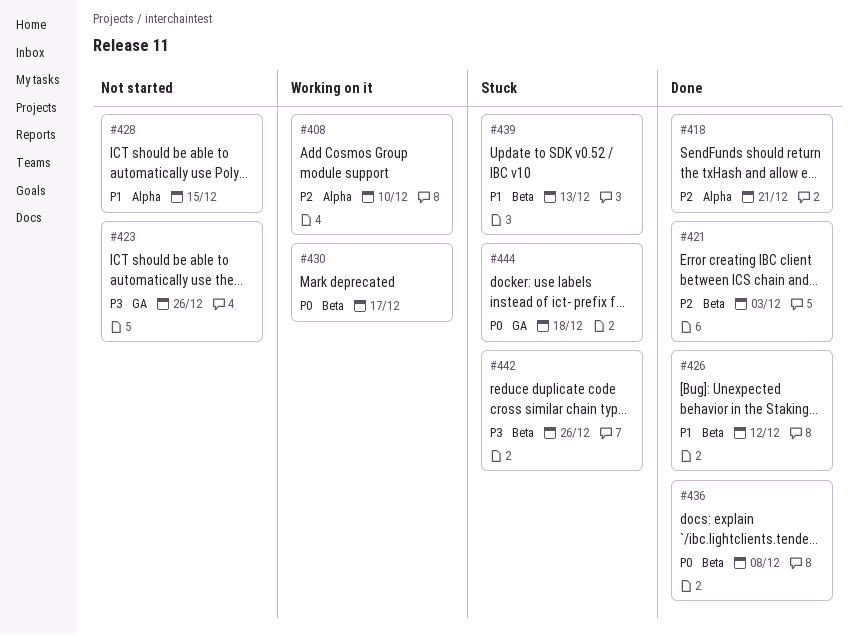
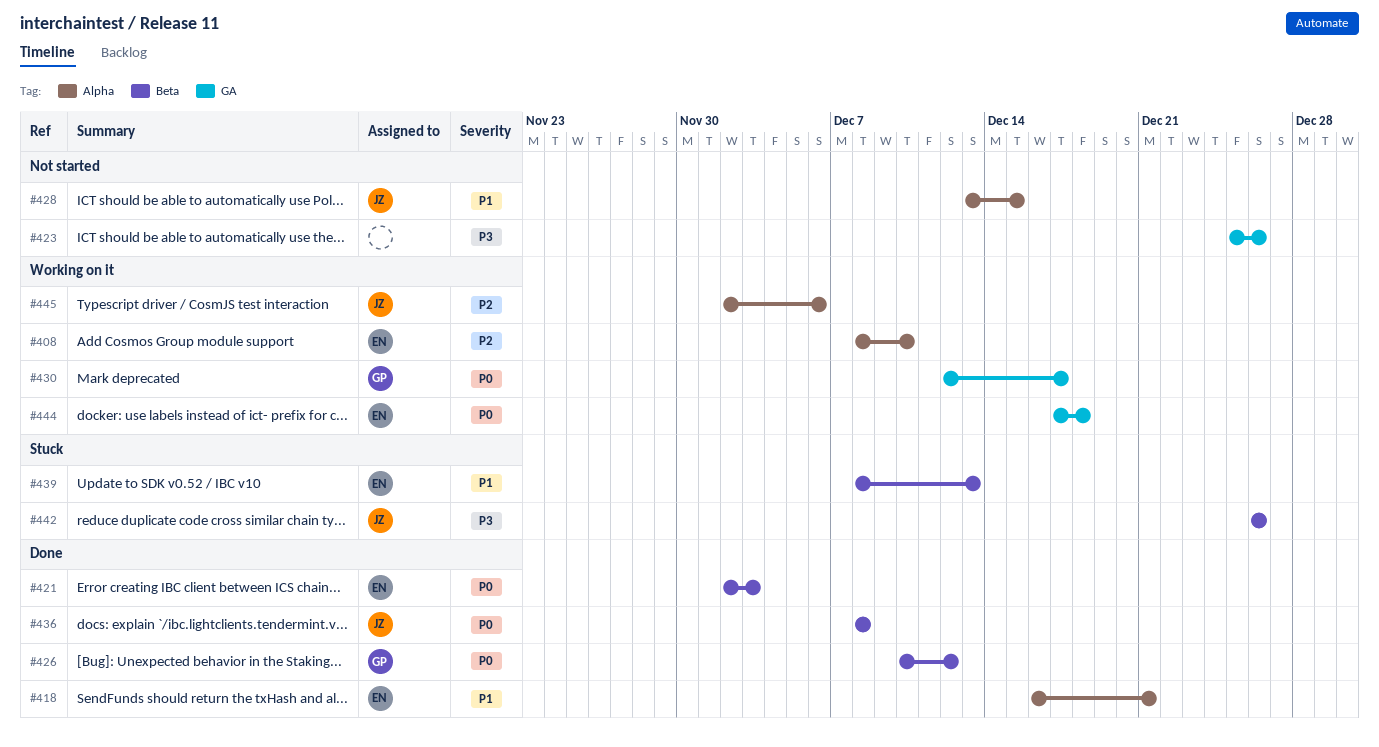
#418, priority: P2 -> P1
#421, priority: P2 -> P0
#426, priority: P1 -> P0
#430, label: Beta -> GA
#444, status: Stuck -> Working on it
#445: none -> present

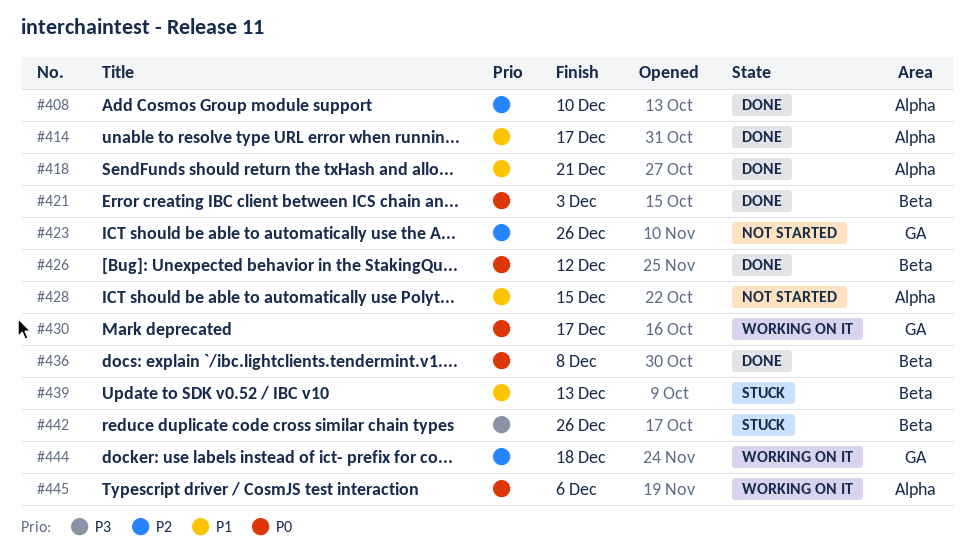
#408, status: Working on it -> Done
#414: none -> present
#423, priority: P3 -> P2
#444, priority: P0 -> P2
#445, priority: P2 -> P0

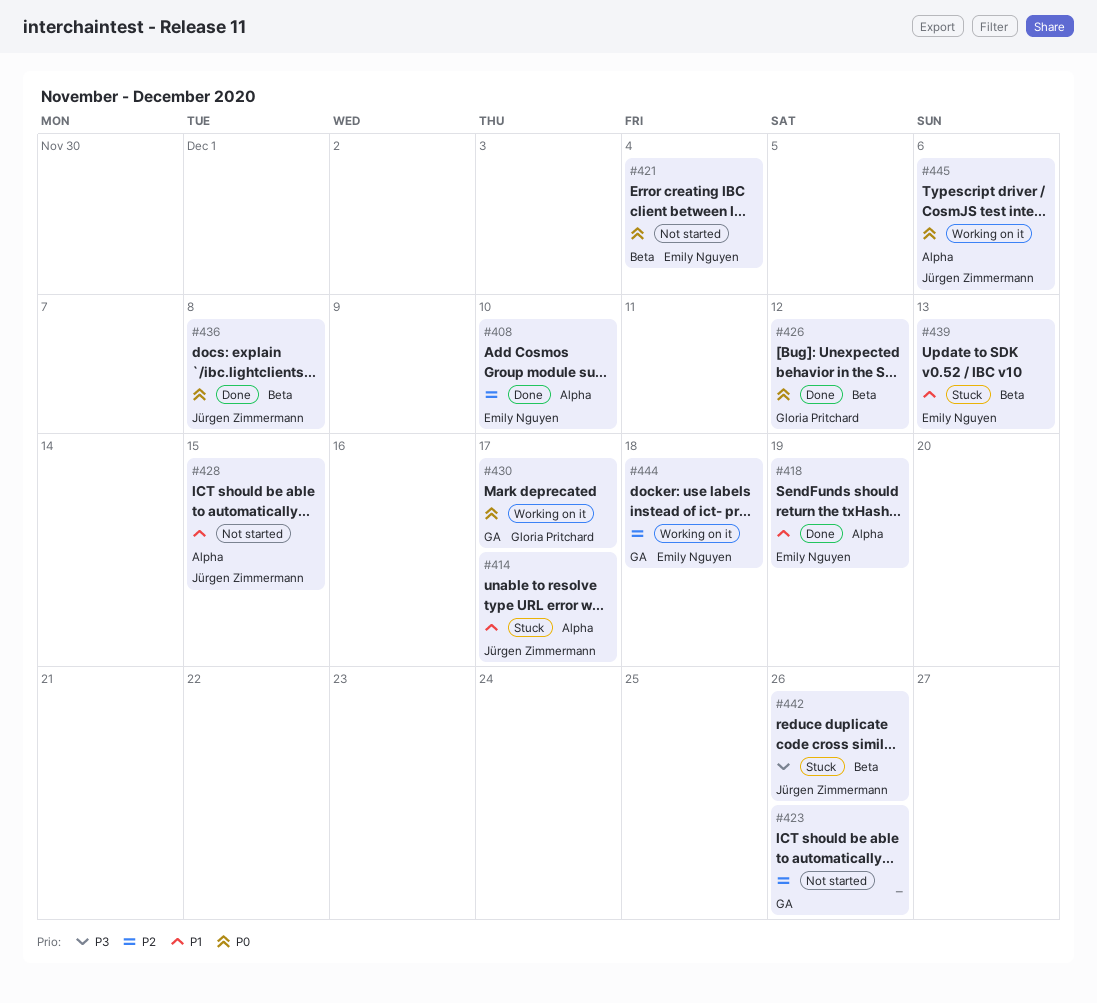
#414, status: Done -> Stuck
#418, due: Dec 21 -> Dec 19
#421, status: Done -> Not started
#421, due: Dec 3 -> Dec 4

